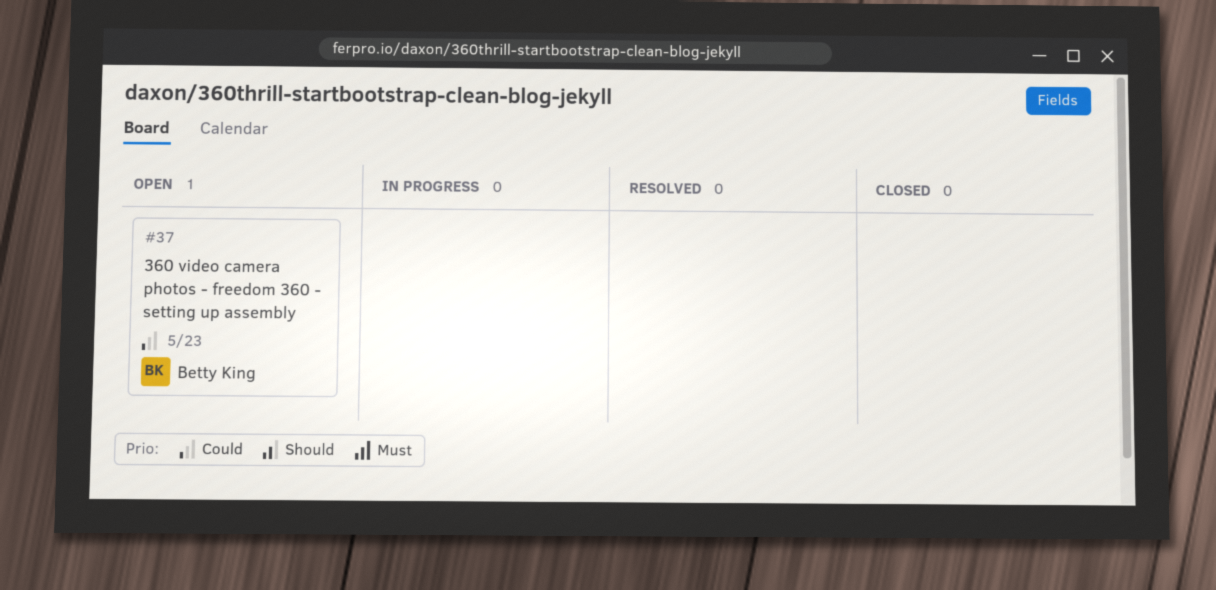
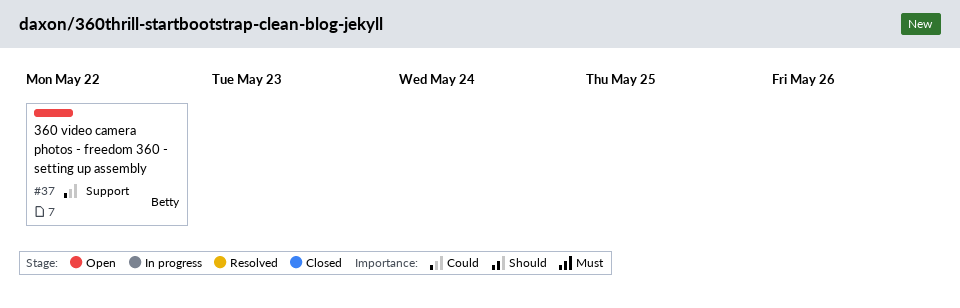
#37, due: May 23 -> May 22

